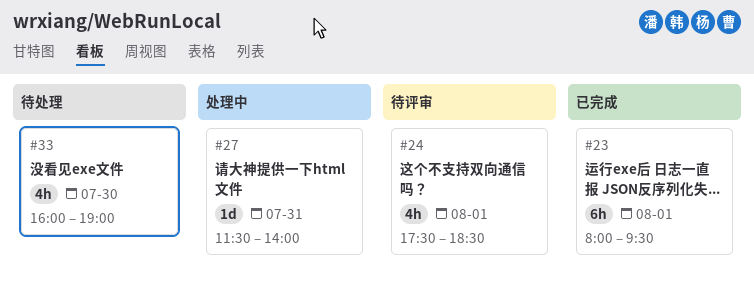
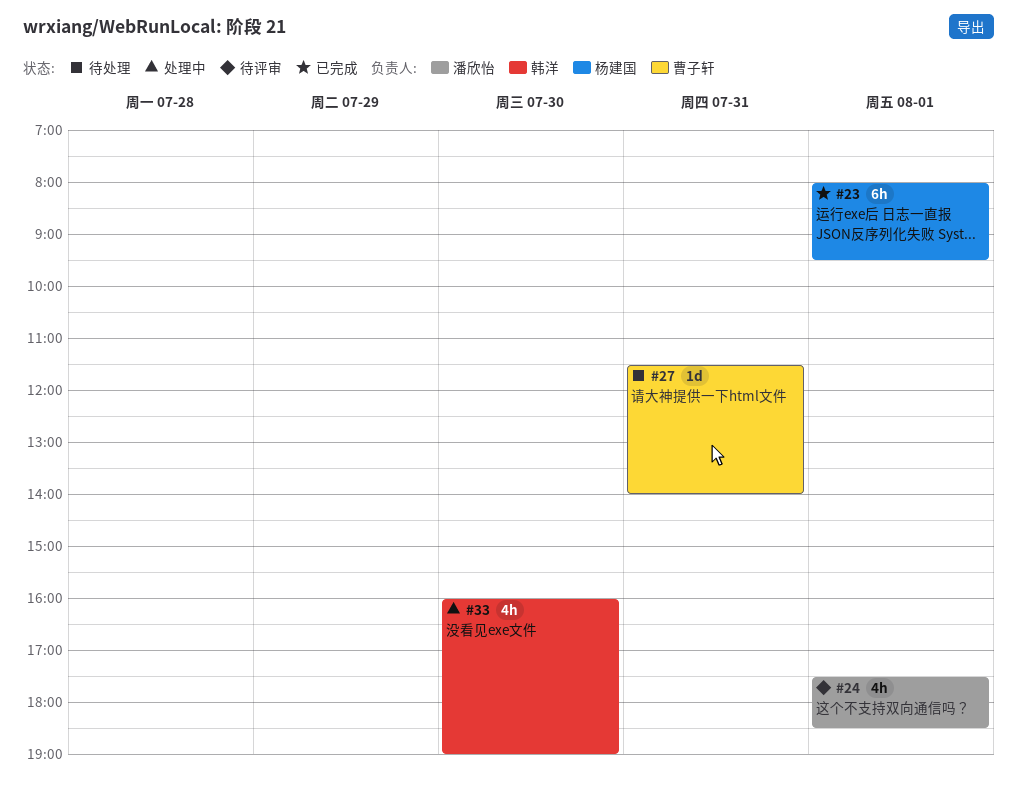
#27, status: 处理中 -> 待处理
#33, status: 待处理 -> 处理中

